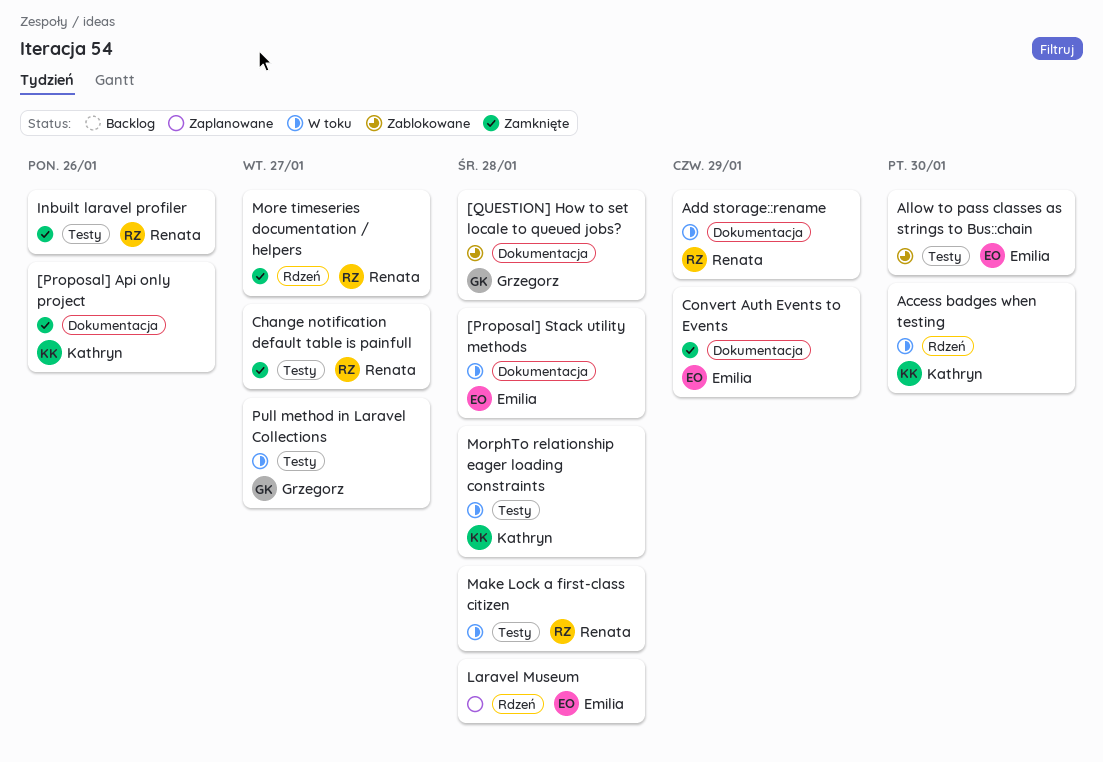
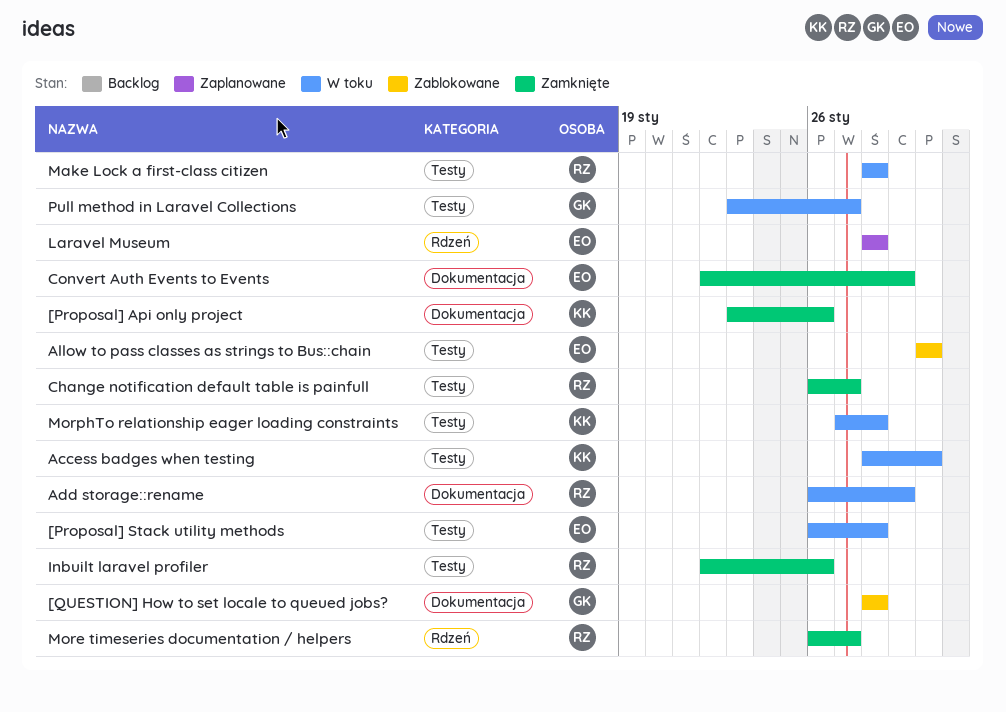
[Proposal] Stack utility methods, label: Dokumentacja -> Testy
Access badges when testing, label: Rdzeń -> Testy

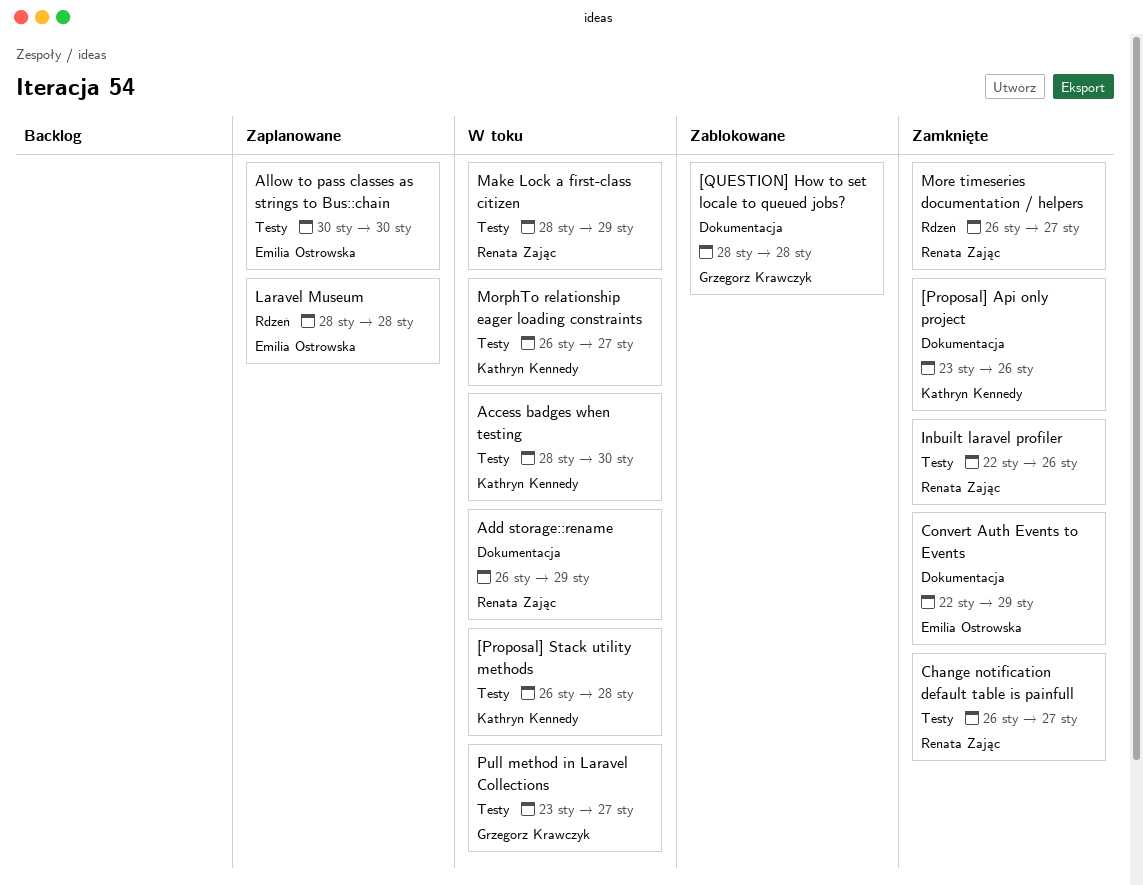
[Proposal] Stack utility methods, owner: Emilia Ostrowska -> Kathryn Kennedy
Allow to pass classes as strings to Bus::chain, status: Zablokowane -> Zaplanowane
Make Lock a first-class citizen, due: Jan 28 -> Jan 29
MorphTo relationship eager loading constraints, start: Jan 27 -> Jan 26
MorphTo relationship eager loading constraints, due: Jan 28 -> Jan 27

